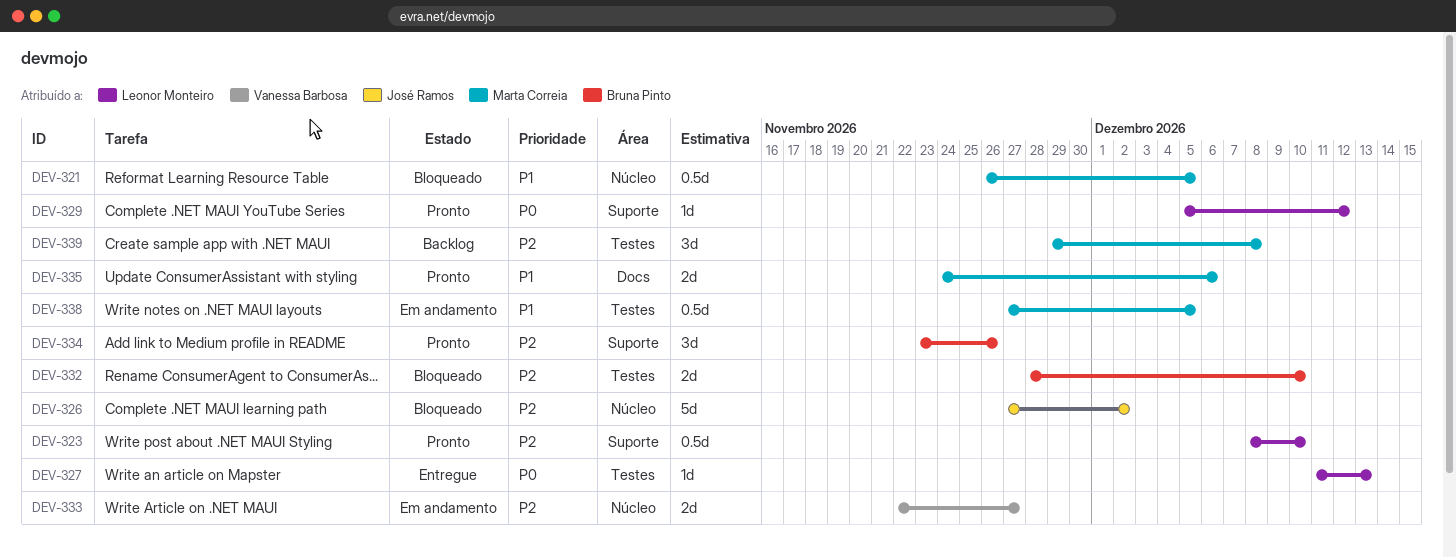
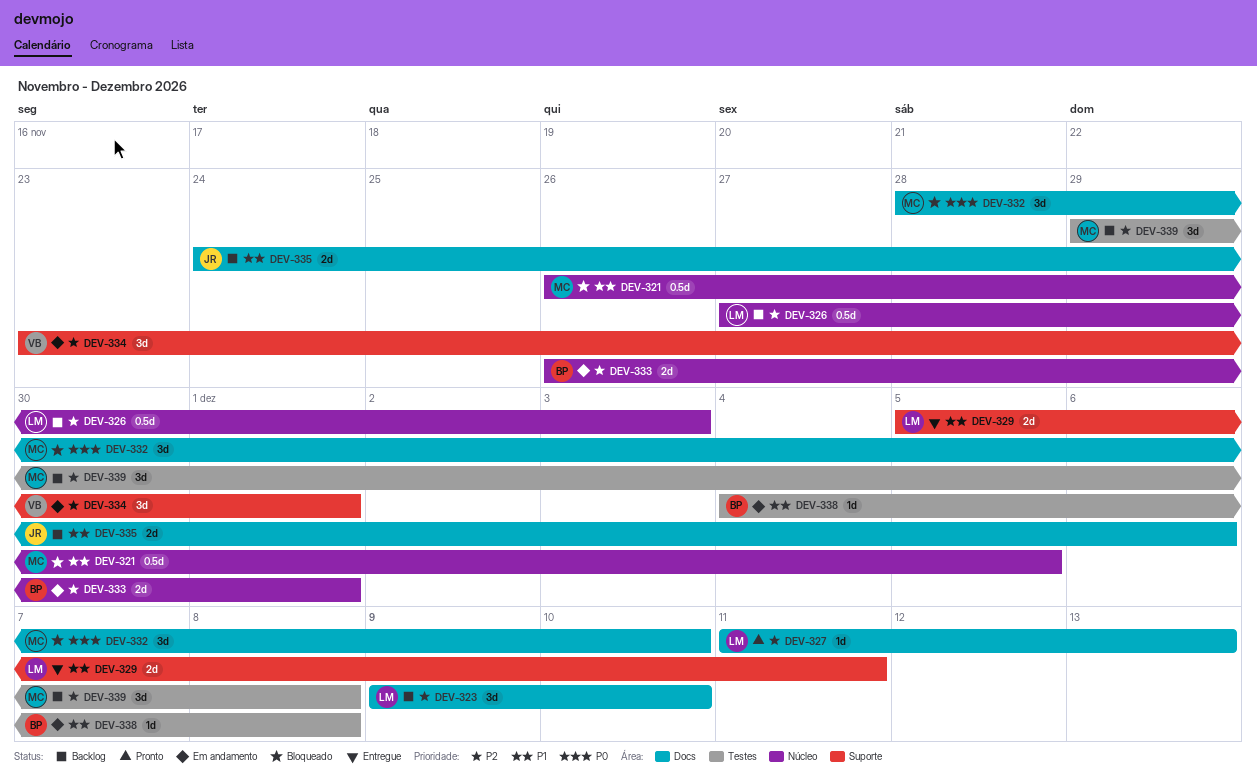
DEV-323, status: Pronto -> Backlog
DEV-323, label: Suporte -> Docs
DEV-323, estimate: 0.5d -> 3d
DEV-323, start: Dec 8 -> Dec 9
DEV-326, status: Bloqueado -> Backlog
DEV-326, owner: José Ramos -> Leonor Monteiro
DEV-326, estimate: 5d -> 0.5d
DEV-326, due: Dec 2 -> Dec 3
DEV-327, status: Entregue -> Pronto
DEV-327, priority: P0 -> P2
DEV-327, label: Testes -> Docs
DEV-329, status: Pronto -> Entregue
DEV-329, priority: P0 -> P1
DEV-329, estimate: 1d -> 2d
DEV-329, due: Dec 12 -> Dec 11
DEV-332, owner: Bruna Pinto -> Marta Correia
DEV-332, priority: P2 -> P0
DEV-332, label: Testes -> Docs
DEV-332, estimate: 2d -> 3d
DEV-333, owner: Vanessa Barbosa -> Bruna Pinto
DEV-333, start: Nov 22 -> Nov 26
DEV-333, due: Nov 27 -> Dec 1
DEV-334, status: Pronto -> Em andamento
DEV-334, owner: Bruna Pinto -> Vanessa Barbosa
DEV-334, due: Nov 26 -> Dec 1
DEV-335, status: Pronto -> Backlog
DEV-335, owner: Marta Correia -> José Ramos
DEV-338, owner: Marta Correia -> Bruna Pinto
DEV-338, estimate: 0.5d -> 1d
DEV-338, start: Nov 27 -> Dec 4
DEV-338, due: Dec 5 -> Dec 8

